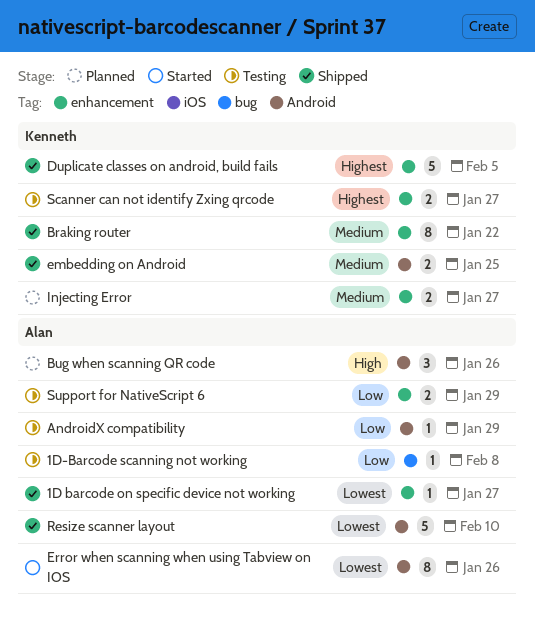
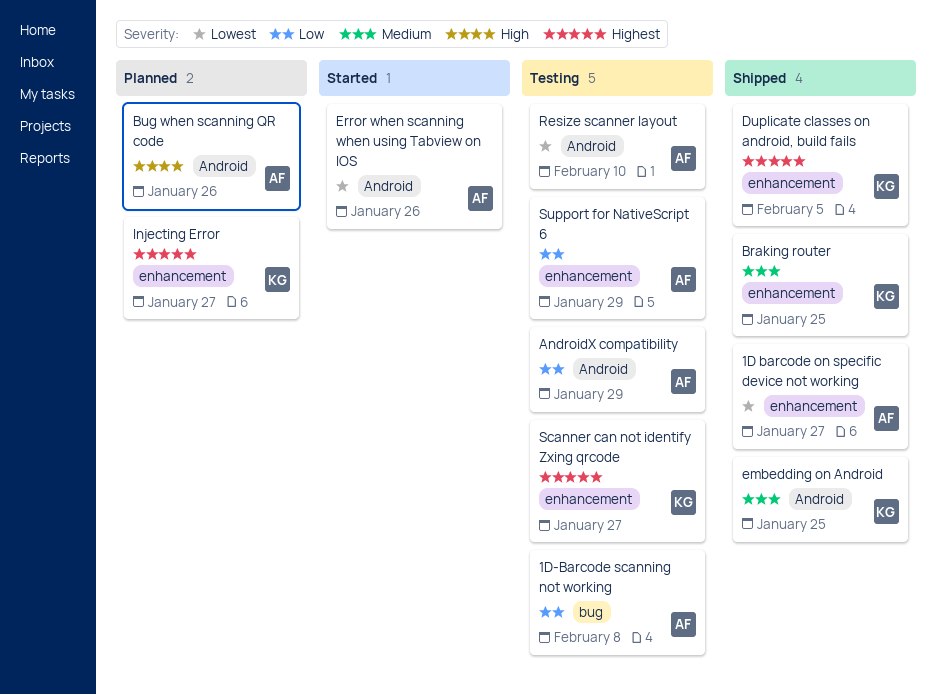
Braking router, due: Jan 22 -> Jan 25
Injecting Error, priority: Medium -> Highest
Resize scanner layout, status: Shipped -> Testing

